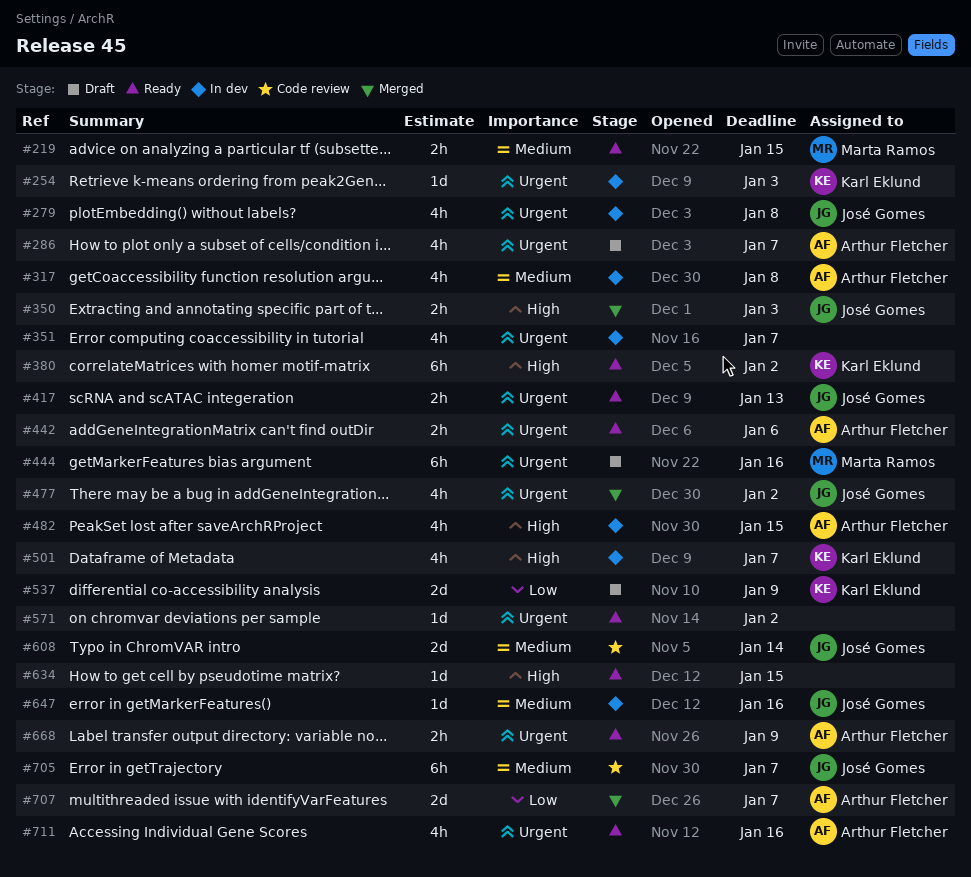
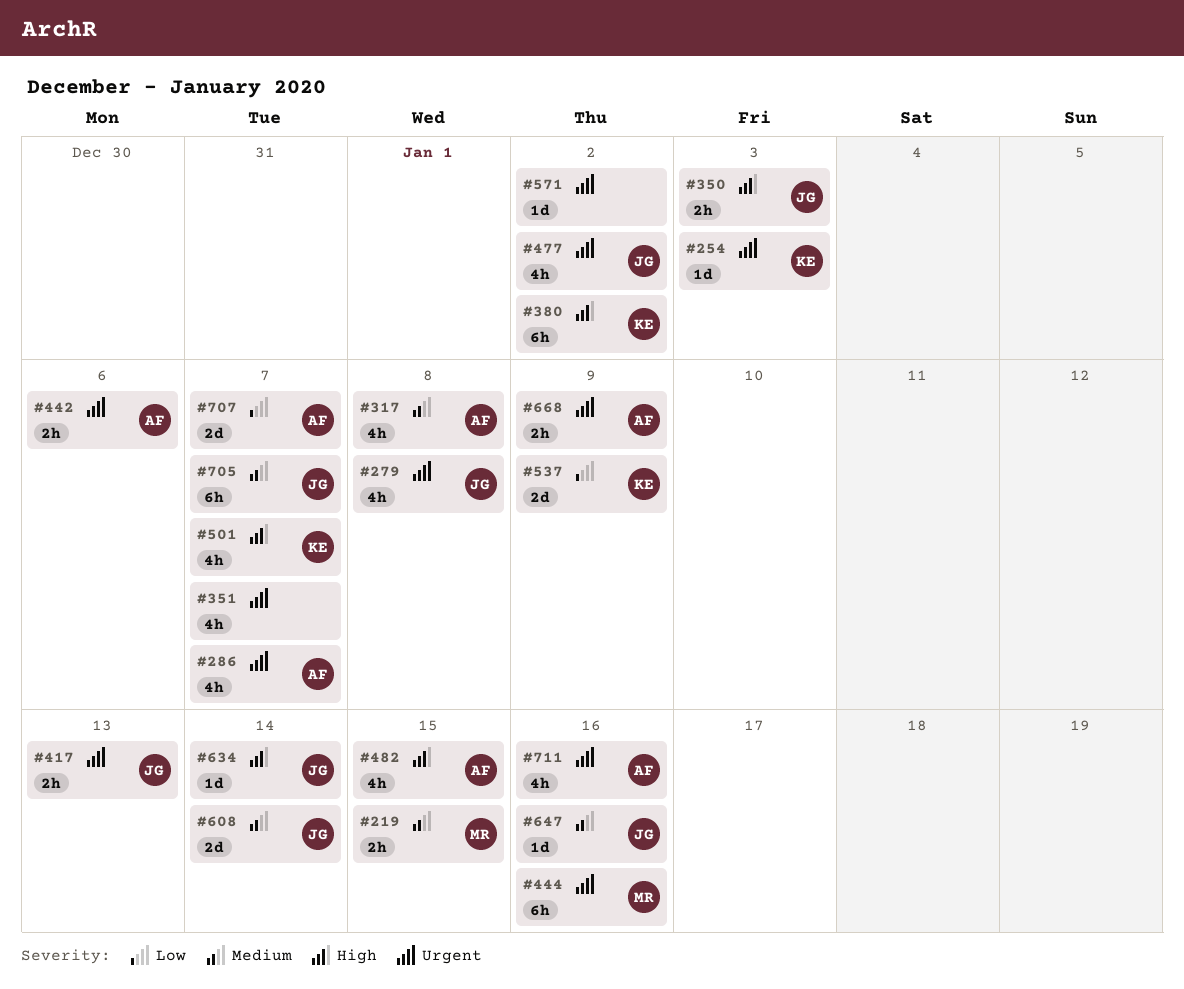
#634, owner: none -> José Gomes
#634, due: Jan 15 -> Jan 14

